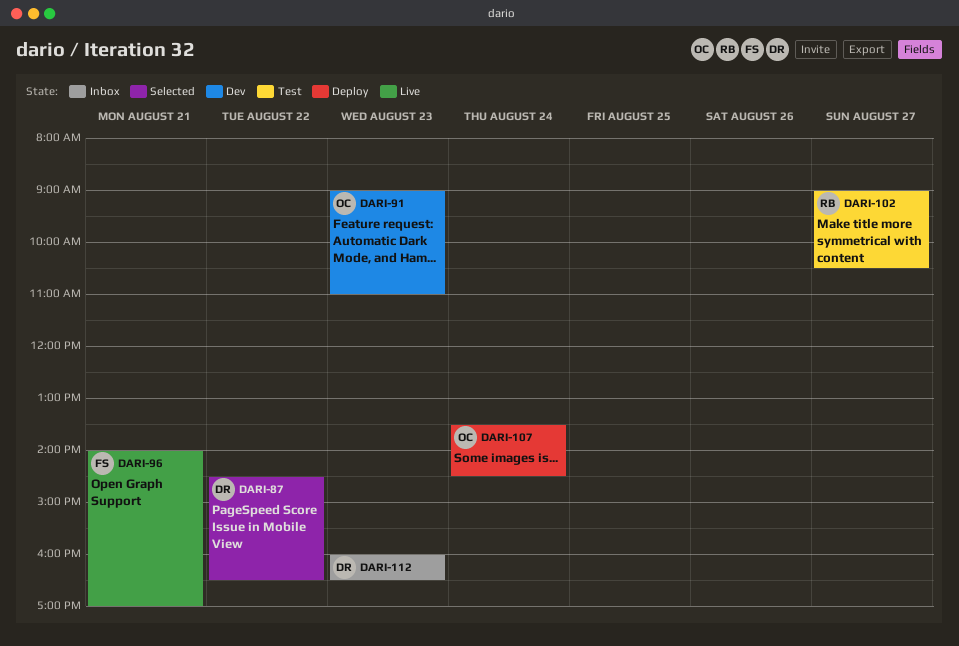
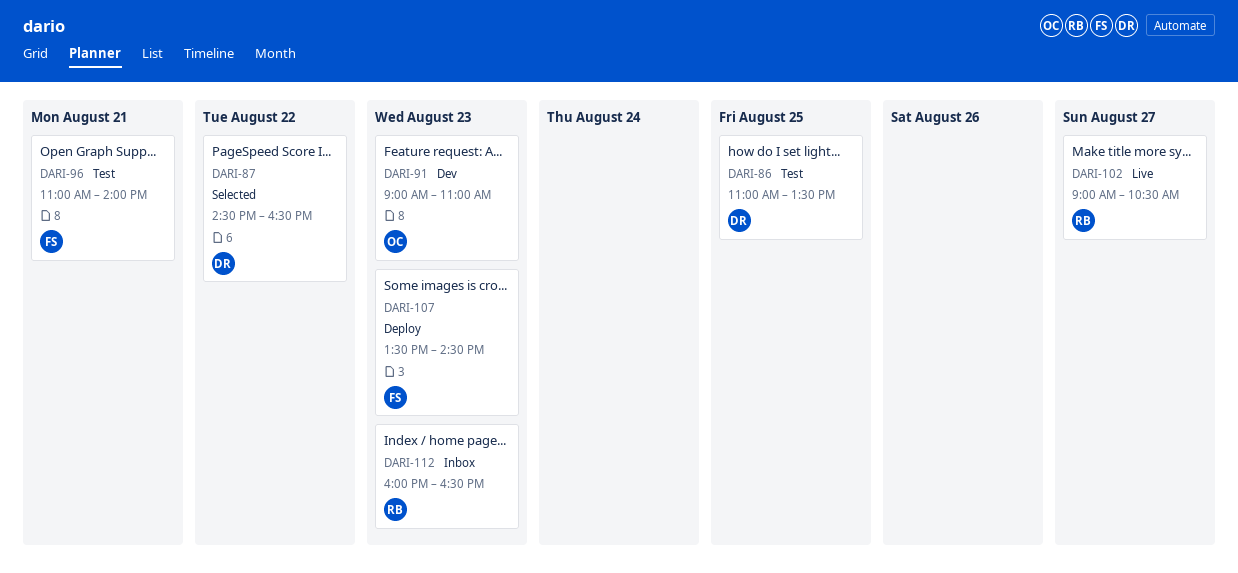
DARI-86: none -> present
DARI-96, status: Live -> Test
DARI-96, begins: 14:00 -> 11:00
DARI-96, ends: 17:00 -> 14:00
DARI-102, status: Test -> Live
DARI-107, owner: OC -> FS
DARI-107, day: Aug 24 -> Aug 23
DARI-112, owner: DR -> RB

